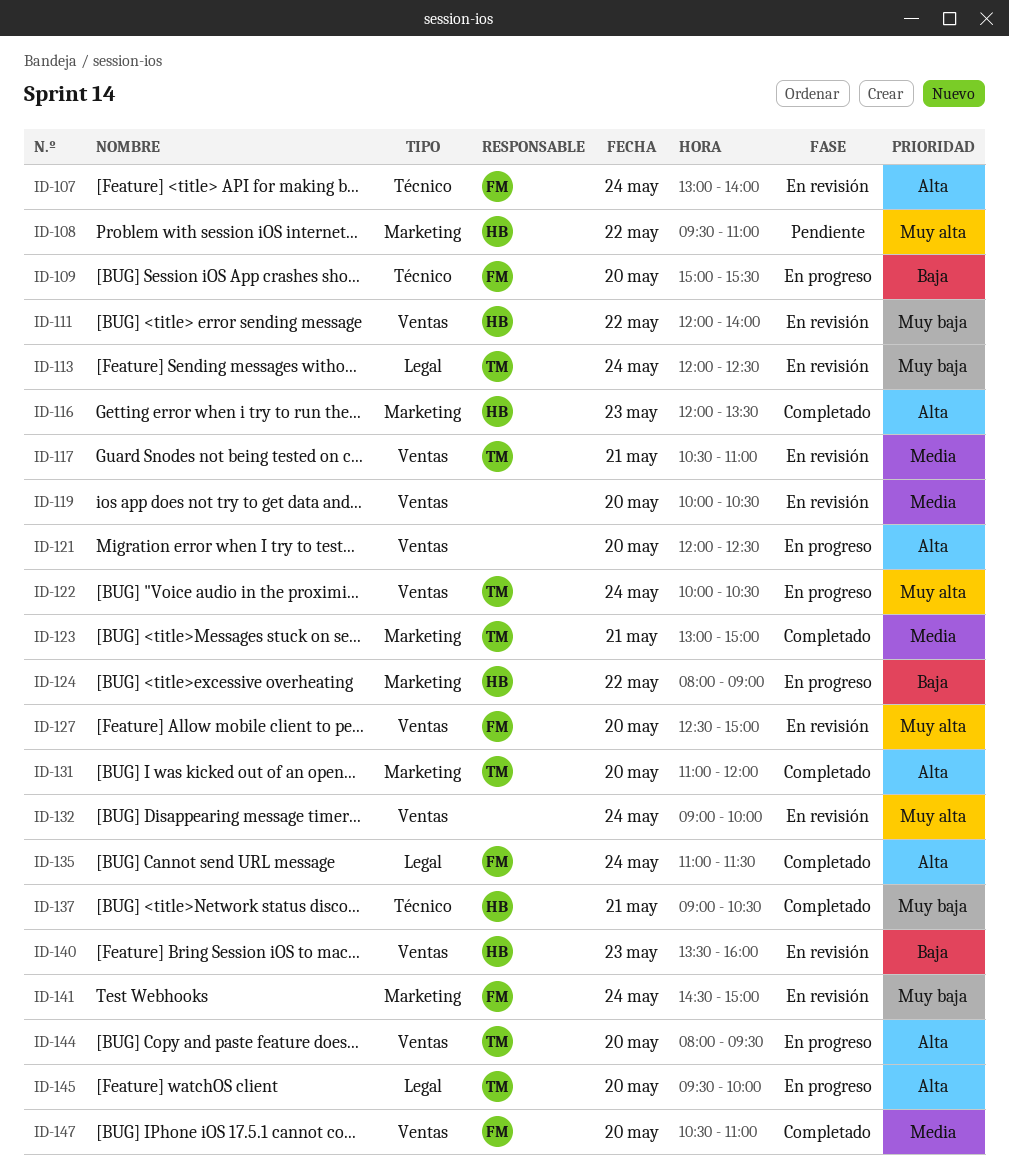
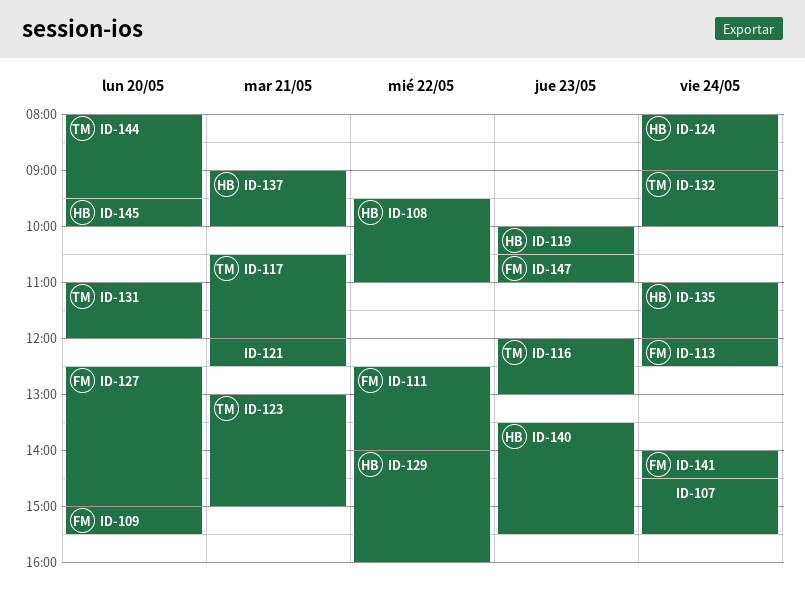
ID-107, owner: FM -> none
ID-107, begins: 13:00 -> 14:30
ID-107, ends: 14:00 -> 15:30
ID-111, owner: HB -> FM
ID-111, begins: 12:00 -> 12:30
ID-113, owner: TM -> FM
ID-116, owner: HB -> TM
ID-116, ends: 13:30 -> 13:00
ID-117, ends: 11:00 -> 12:00
ID-119, owner: none -> HB
ID-119, day: May 20 -> May 23
ID-121, day: May 20 -> May 21
ID-122: present -> none
ID-124, day: May 22 -> May 24
ID-129: none -> present
ID-132, owner: none -> TM
ID-135, owner: FM -> HB
ID-135, ends: 11:30 -> 12:00
ID-137, ends: 10:30 -> 10:00
ID-140, ends: 16:00 -> 15:30
ID-141, begins: 14:30 -> 14:00
ID-141, ends: 15:00 -> 14:30
ID-145, owner: TM -> HB
ID-147, day: May 20 -> May 23

